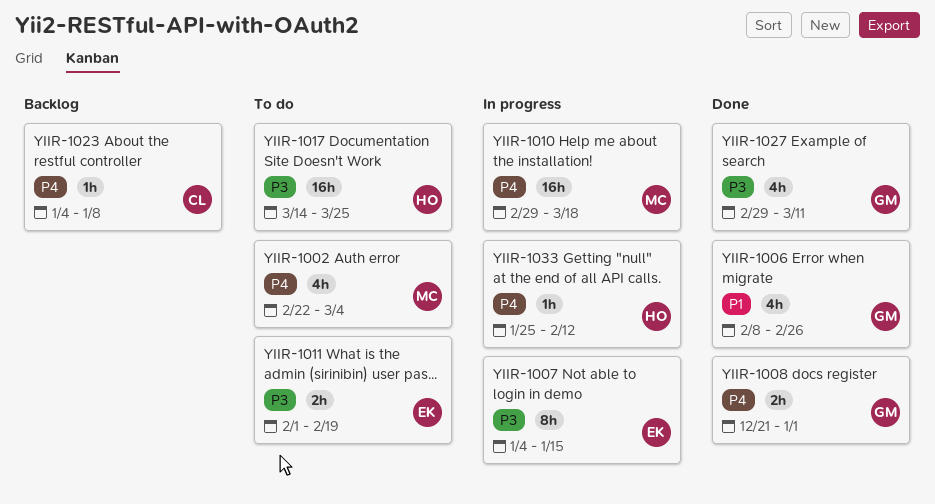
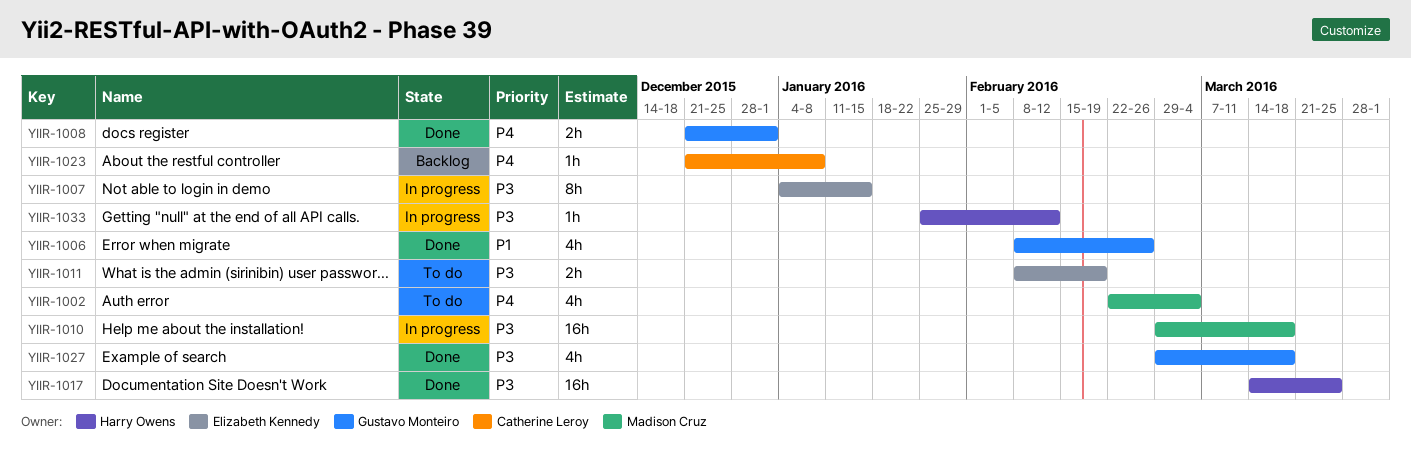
YIIR-1010, priority: P4 -> P3
YIIR-1011, start: Feb 1 -> Feb 8
YIIR-1017, status: To do -> Done
YIIR-1023, start: Jan 4 -> Dec 21
YIIR-1027, due: Mar 11 -> Mar 18
YIIR-1033, priority: P4 -> P3

